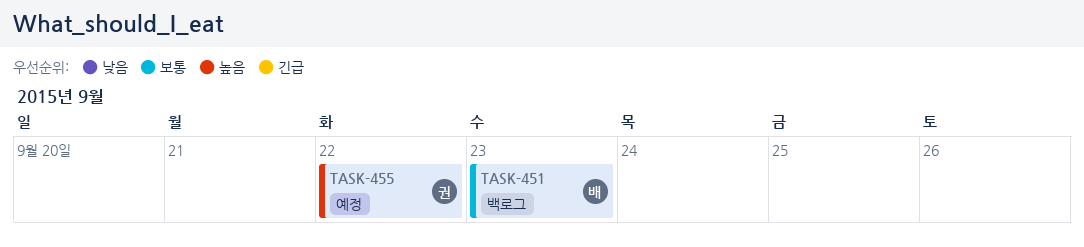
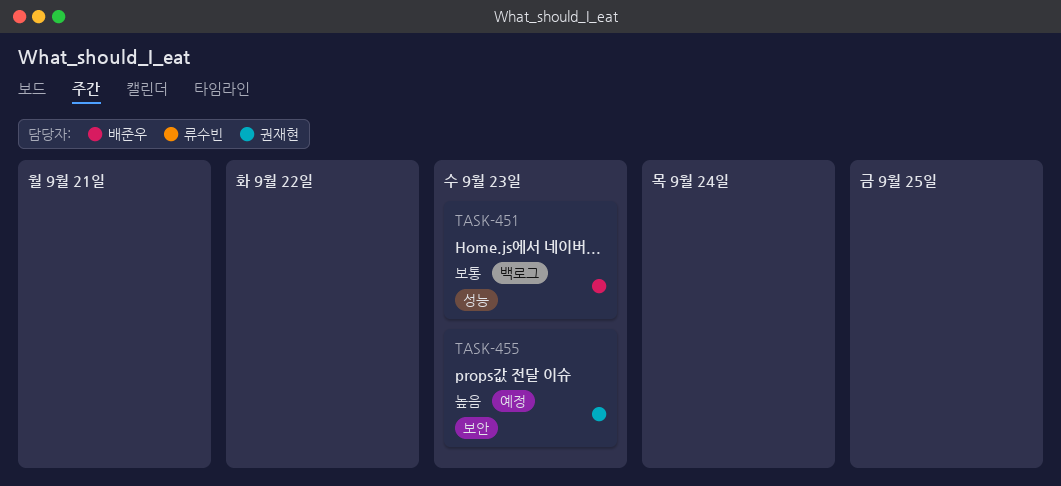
TASK-455, due: Sep 22 -> Sep 23

